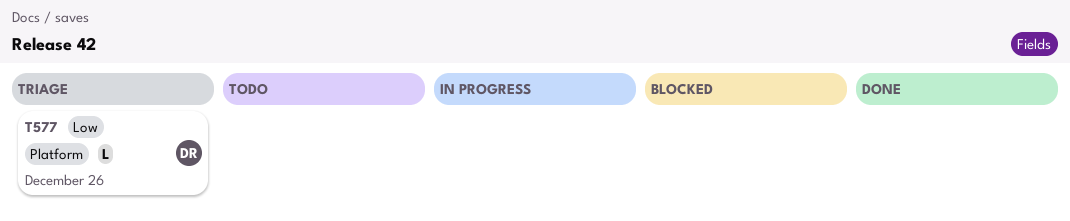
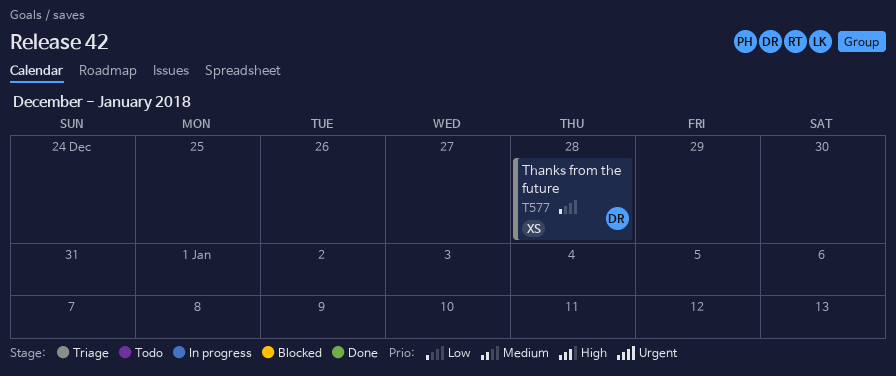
T577, estimate: L -> XS
T577, due: Dec 26 -> Dec 28

